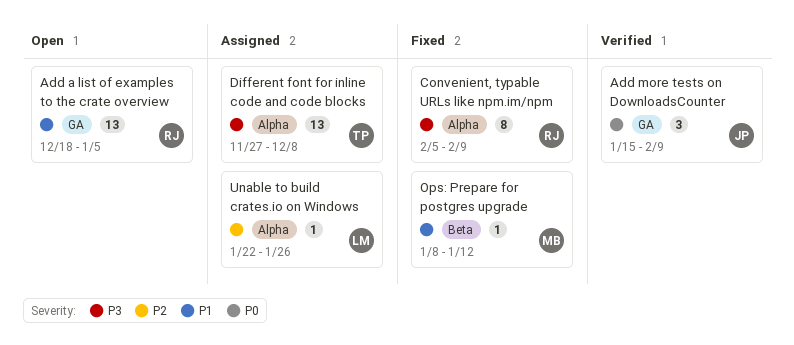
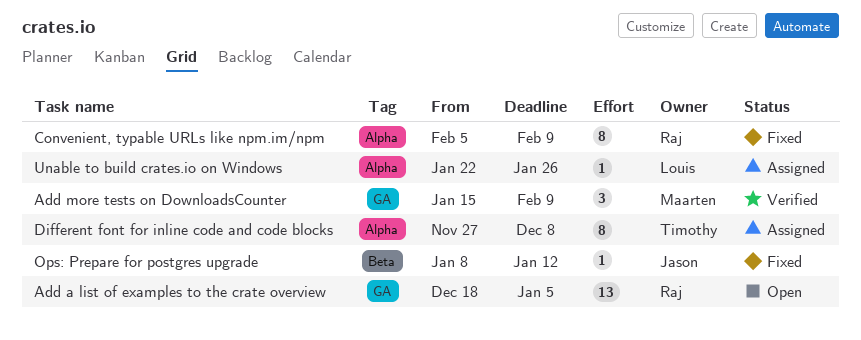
Add more tests on DownloadsCounter, owner: Jason -> Maarten
Different font for inline code and code blocks, estimate: 13 -> 8
Ops: Prepare for postgres upgrade, owner: Maarten -> Jason

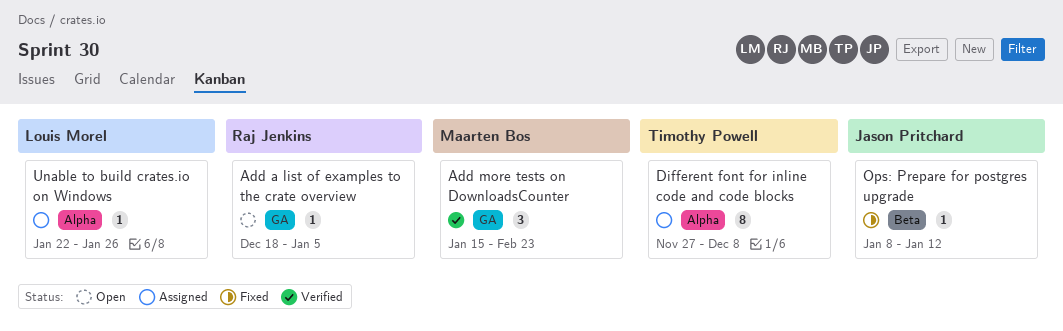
Add a list of examples to the crate overview, estimate: 13 -> 1
Add more tests on DownloadsCounter, due: Feb 9 -> Feb 23
Convenient, typable URLs like npm.im/npm: present -> none

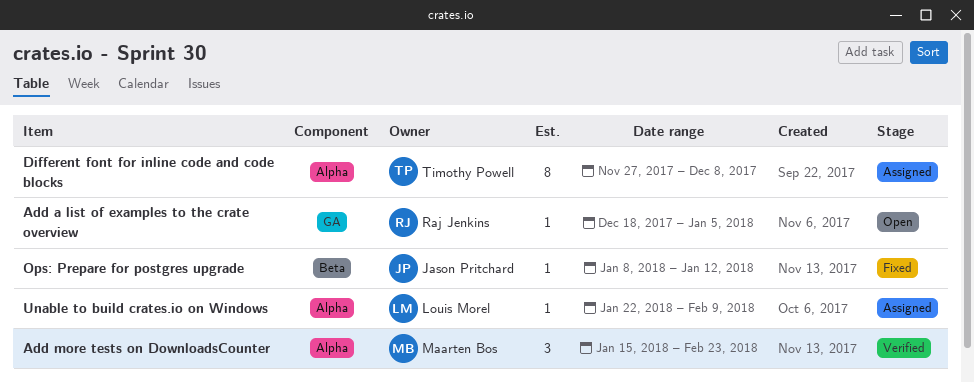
Add more tests on DownloadsCounter, label: GA -> Alpha
Unable to build crates.io on Windows, due: Jan 26 -> Feb 9

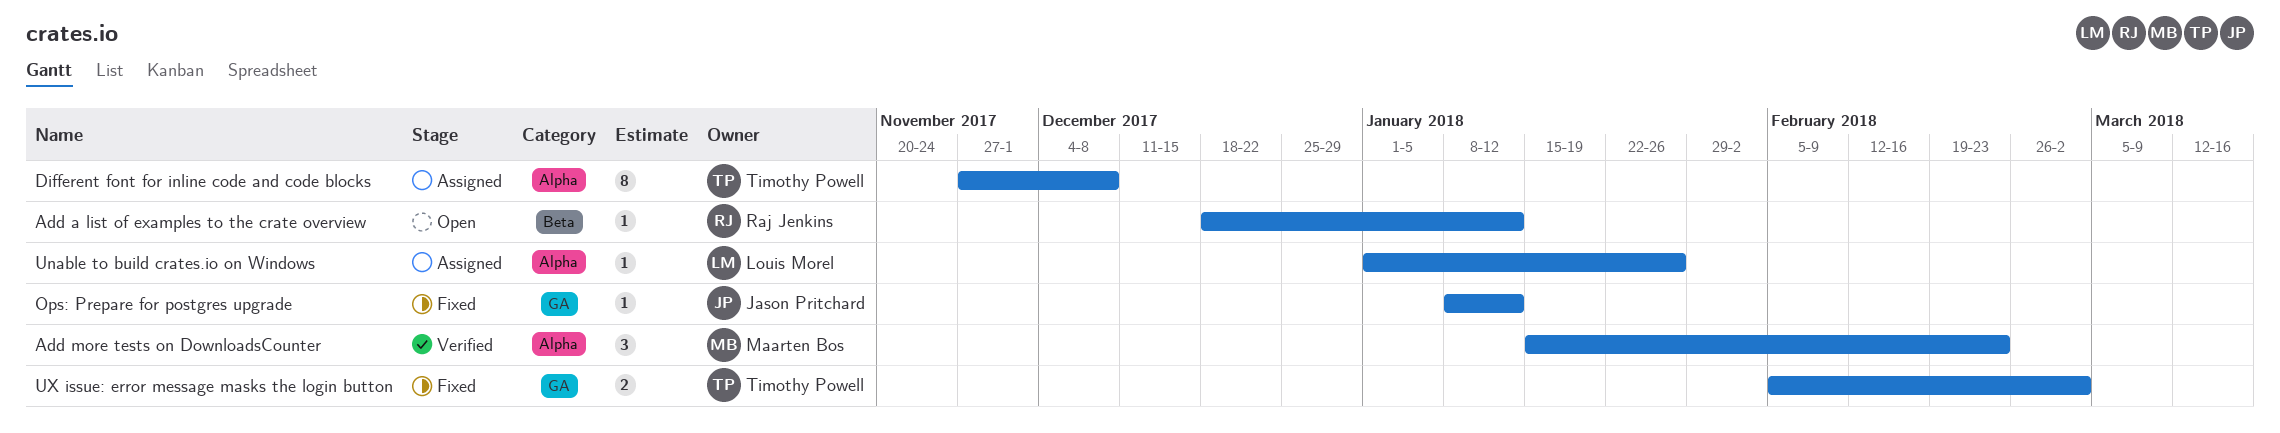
Add a list of examples to the crate overview, label: GA -> Beta
Add a list of examples to the crate overview, due: Jan 5 -> Jan 12
Ops: Prepare for postgres upgrade, label: Beta -> GA
Unable to build crates.io on Windows, start: Jan 22 -> Jan 1
Unable to build crates.io on Windows, due: Feb 9 -> Jan 26
UX issue: error message masks the login button: none -> present

